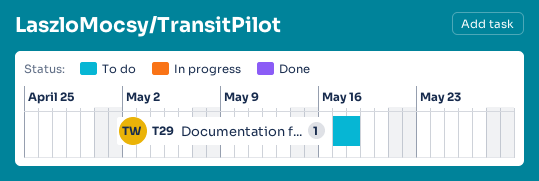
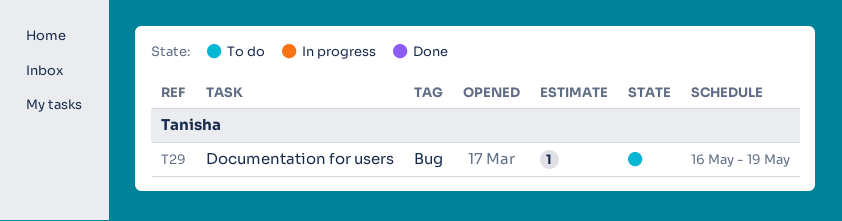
T29, start: May 17 -> May 16
T29, due: May 18 -> May 19

